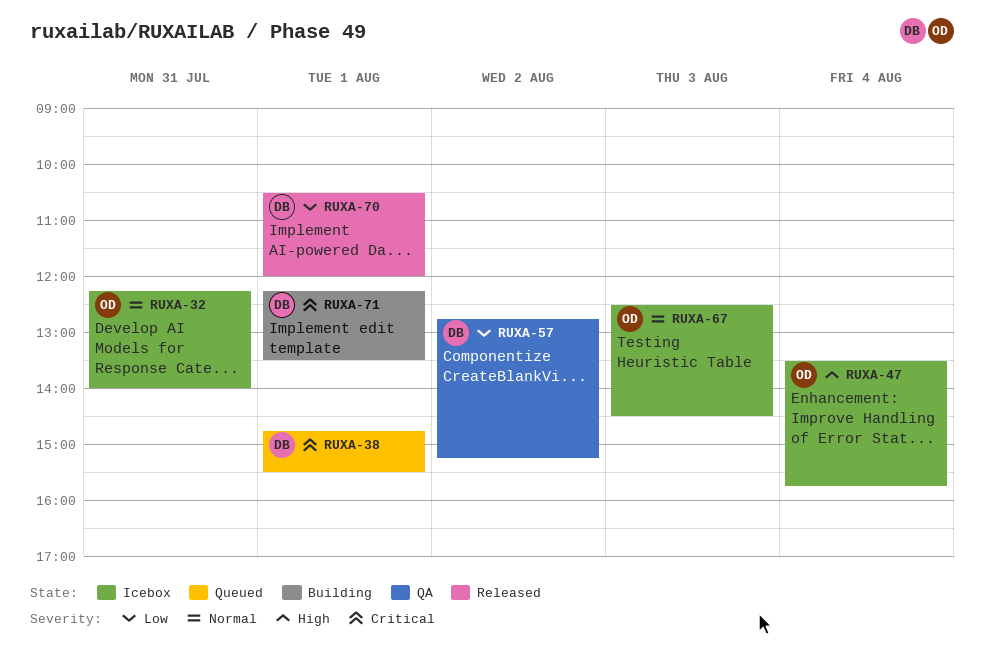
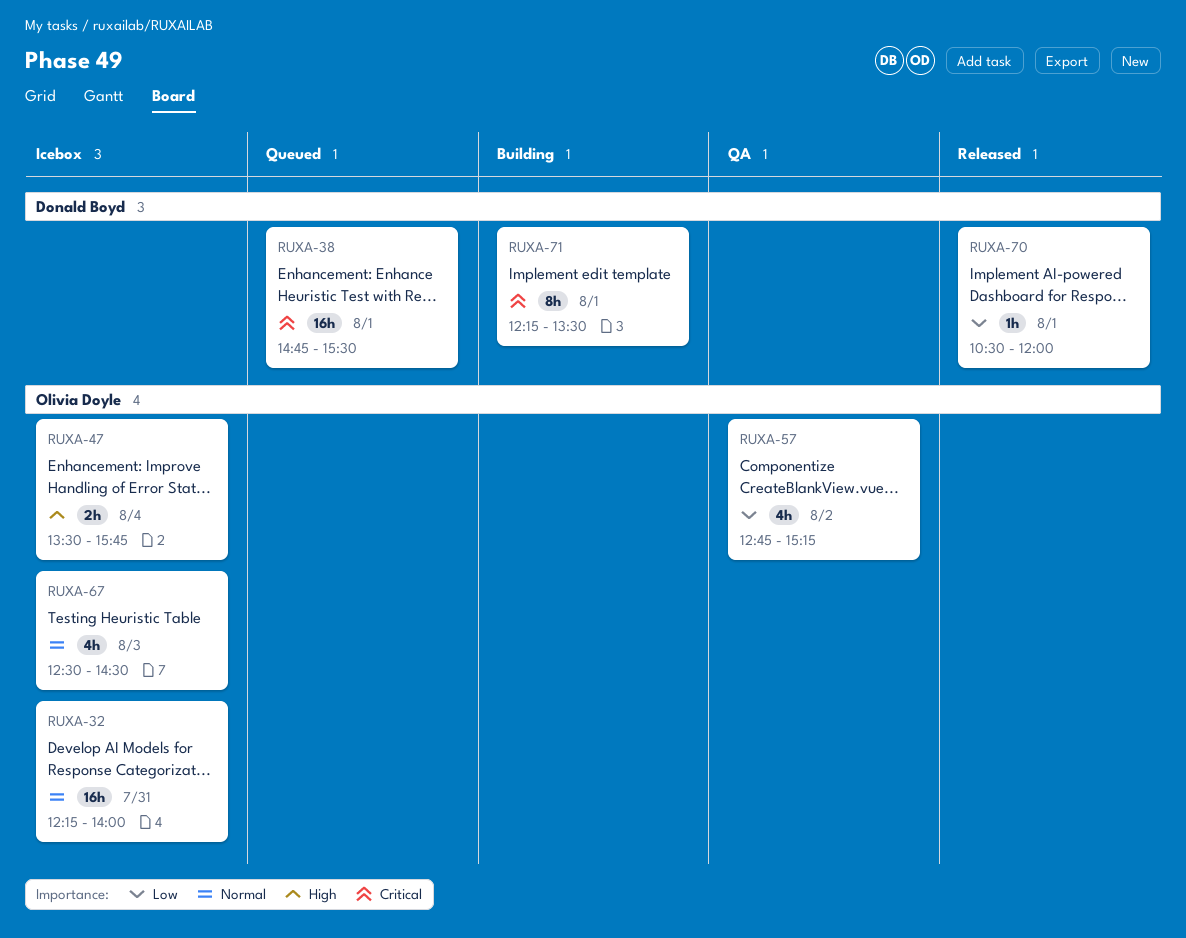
RUXA-57, owner: Donald Boyd -> Olivia Doyle

